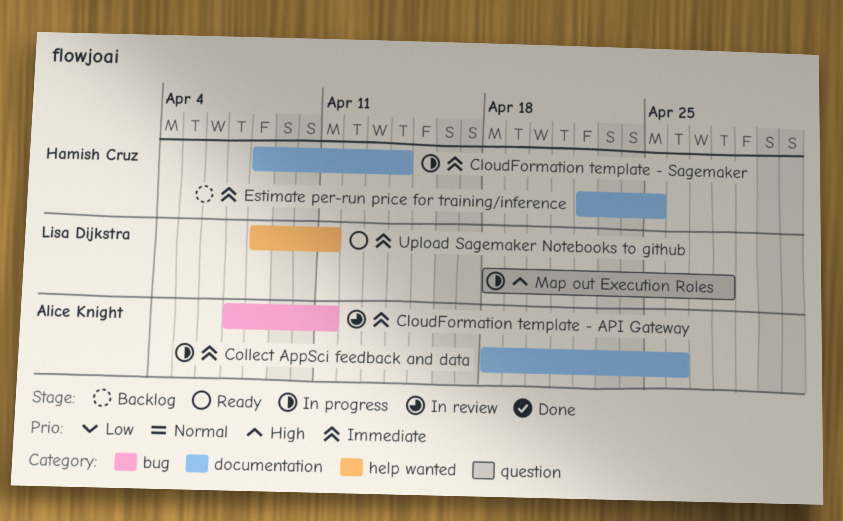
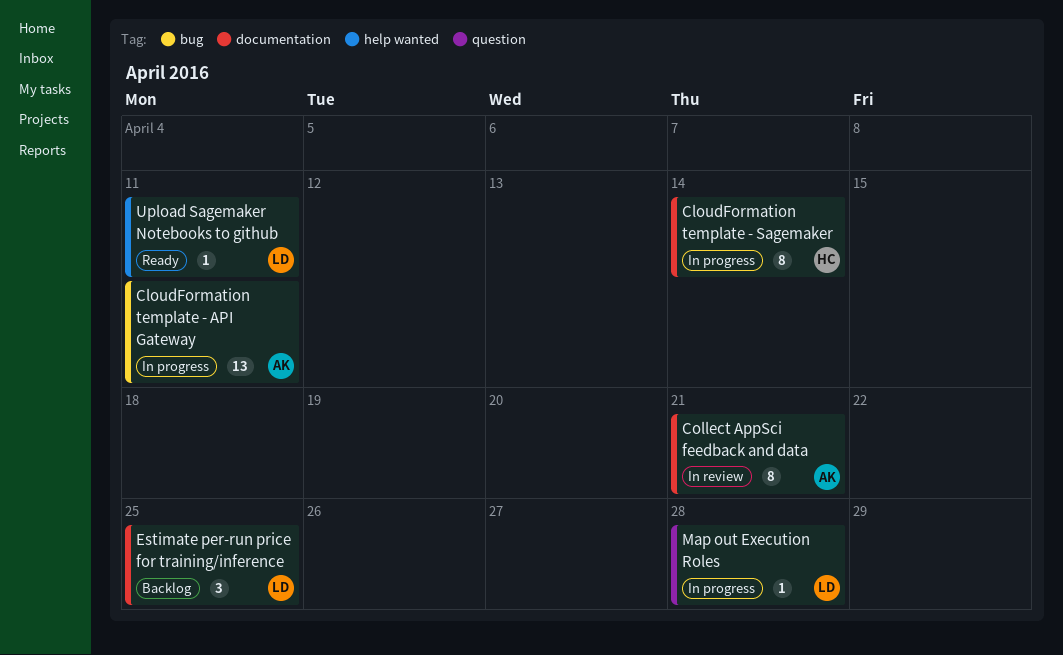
CloudFormation template - API Gateway, status: In review -> In progress
Collect AppSci feedback and data, status: In progress -> In review
Collect AppSci feedback and data, due: Apr 26 -> Apr 21
Estimate per-run price for training/inference, owner: Hamish Cruz -> Lisa Dijkstra

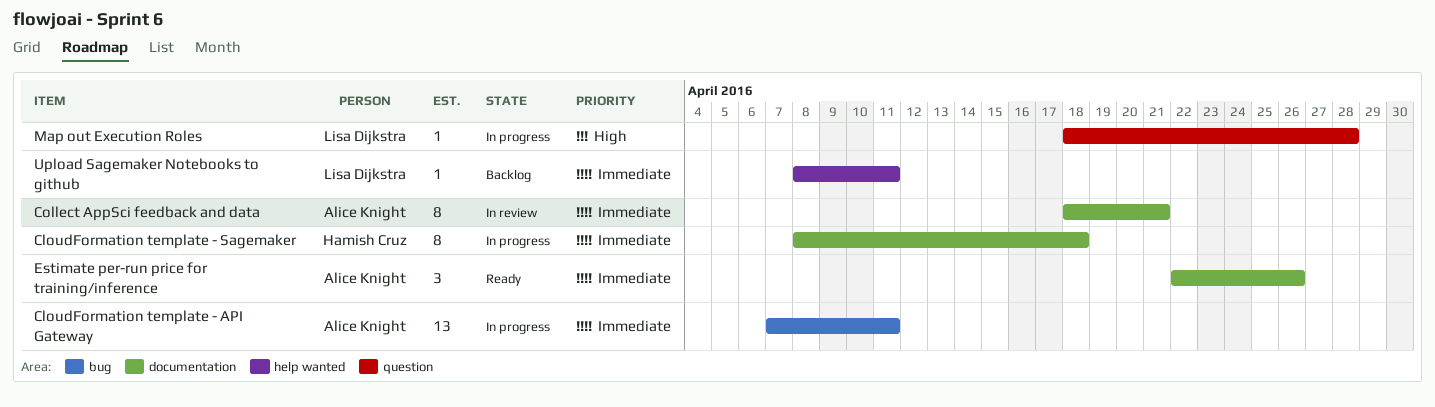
CloudFormation template - Sagemaker, due: Apr 14 -> Apr 18
Estimate per-run price for training/inference, status: Backlog -> Ready
Estimate per-run price for training/inference, owner: Lisa Dijkstra -> Alice Knight
Estimate per-run price for training/inference, due: Apr 25 -> Apr 26
Upload Sagemaker Notebooks to github, status: Ready -> Backlog

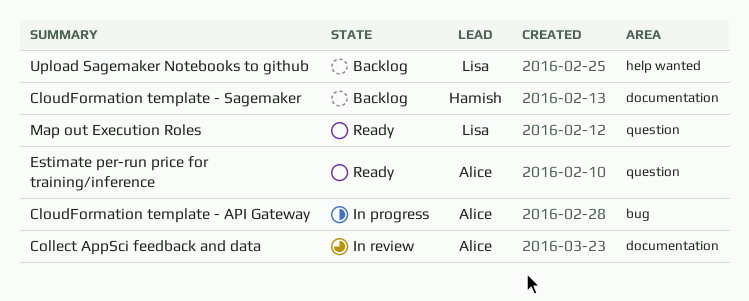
CloudFormation template - Sagemaker, status: In progress -> Backlog
Estimate per-run price for training/inference, label: documentation -> question
Map out Execution Roles, status: In progress -> Ready

